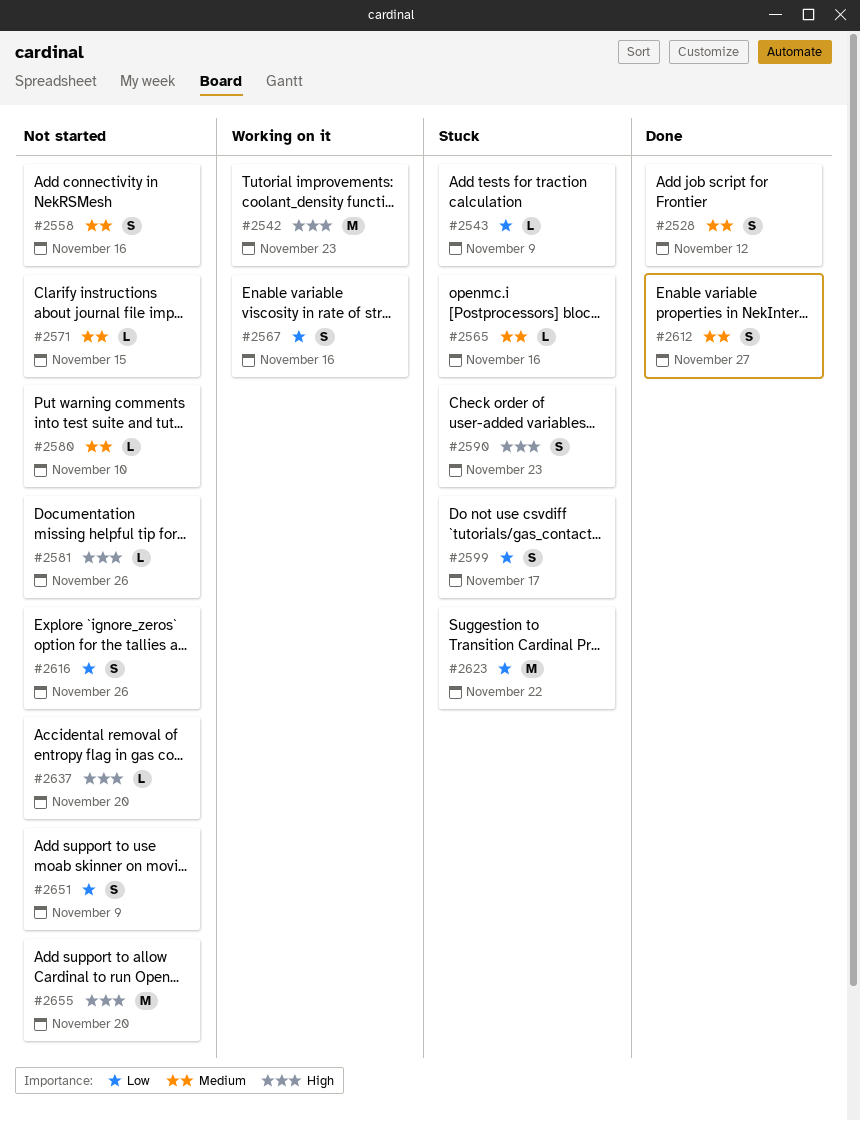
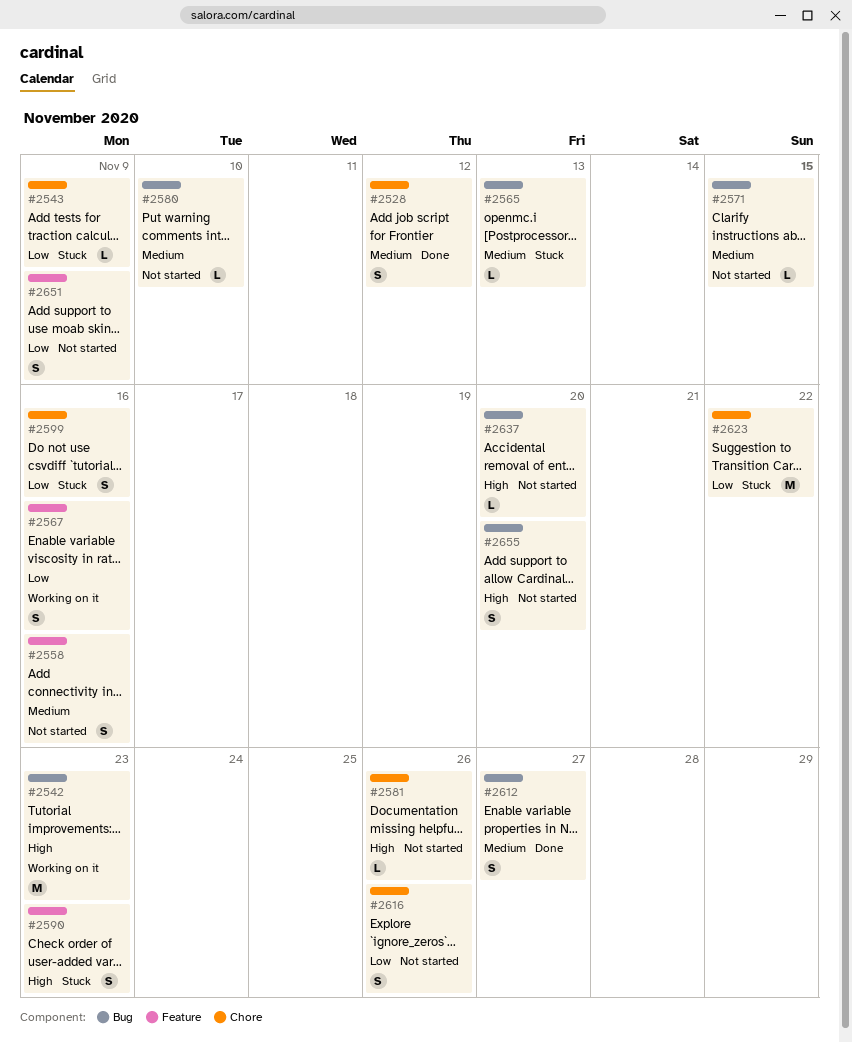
#2565, due: Nov 16 -> Nov 13
#2599, due: Nov 17 -> Nov 16
#2655, estimate: M -> S

